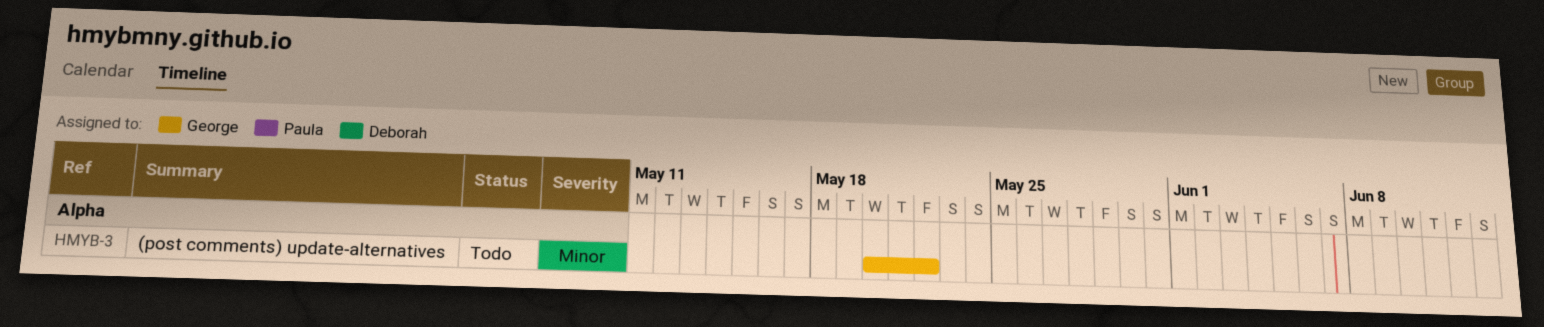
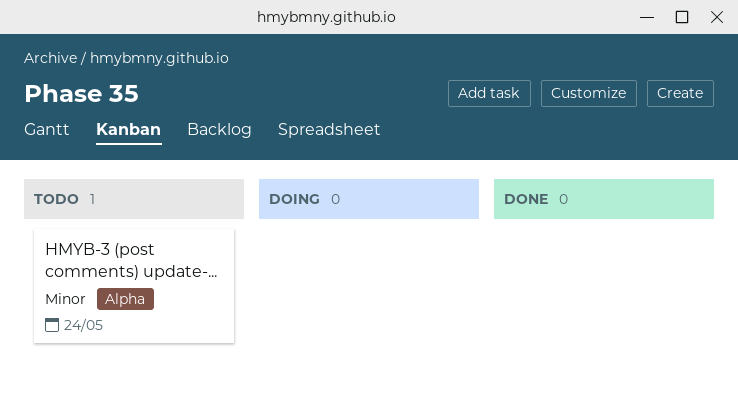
HMYB-3, due: May 22 -> May 24

